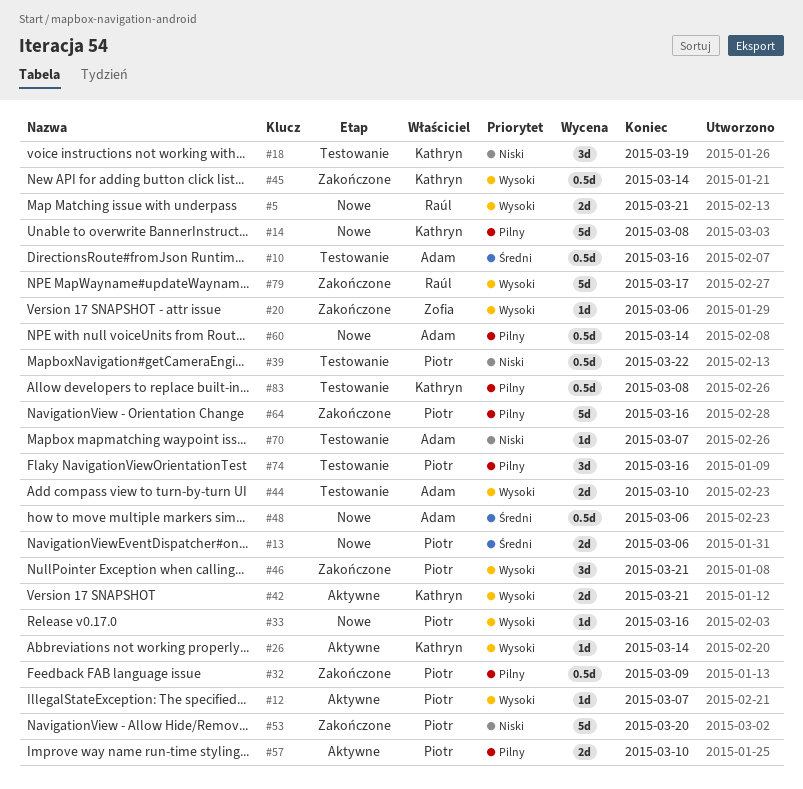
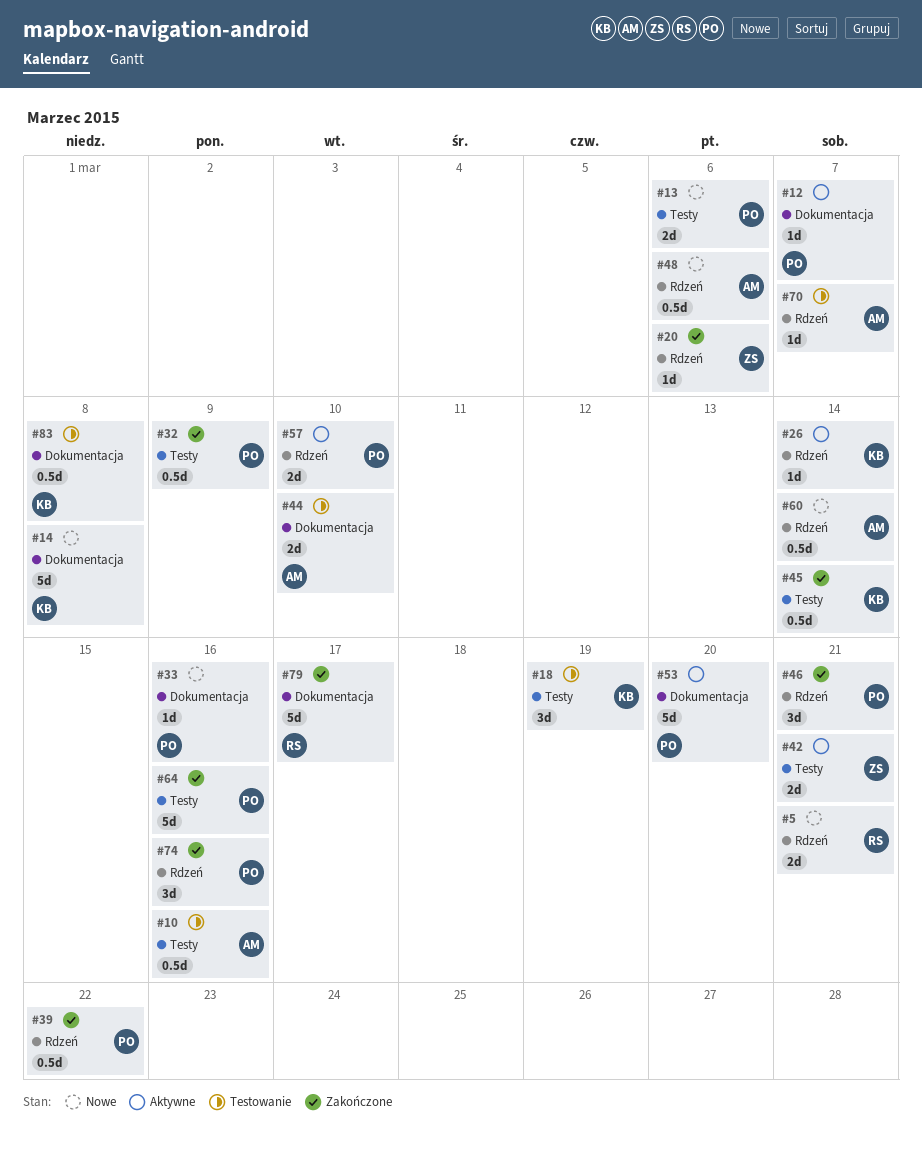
#39, status: Testowanie -> Zakończone
#42, owner: Kathryn -> Zofia
#53, status: Zakończone -> Aktywne
#74, status: Testowanie -> Zakończone

